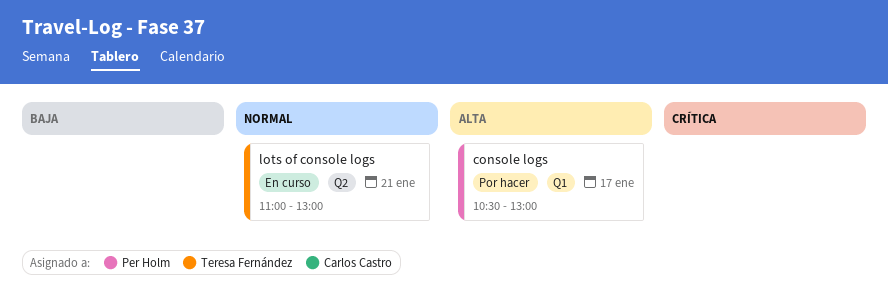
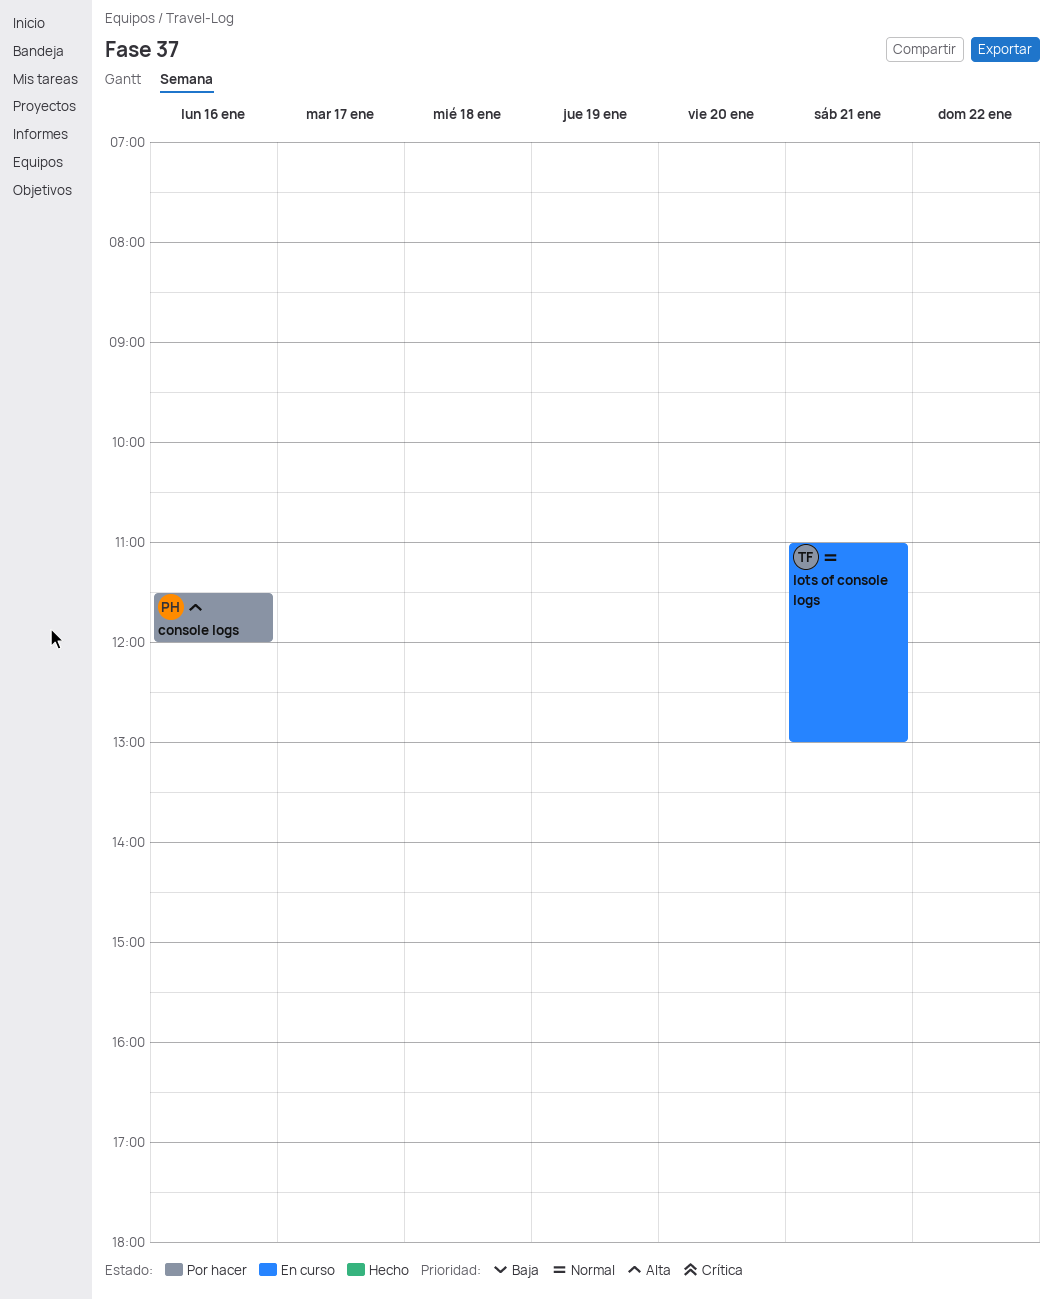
console logs, day: Jan 17 -> Jan 16
console logs, begins: 10:30 -> 11:30
console logs, ends: 13:00 -> 12:00

